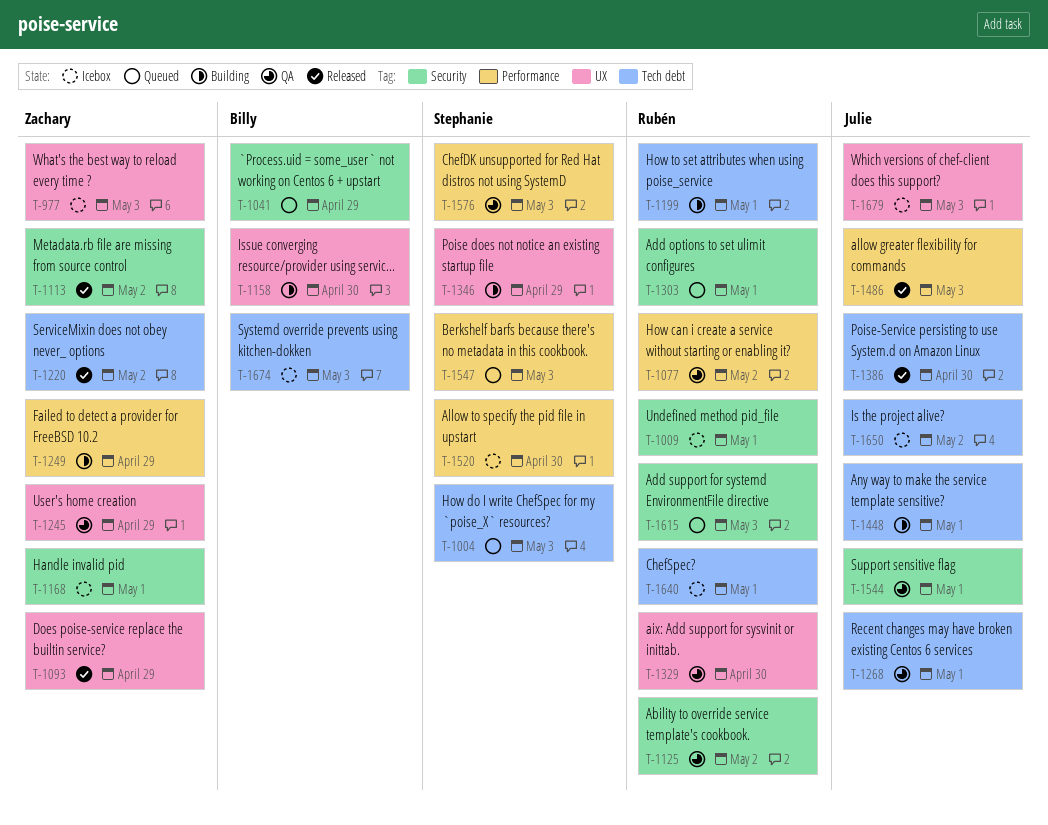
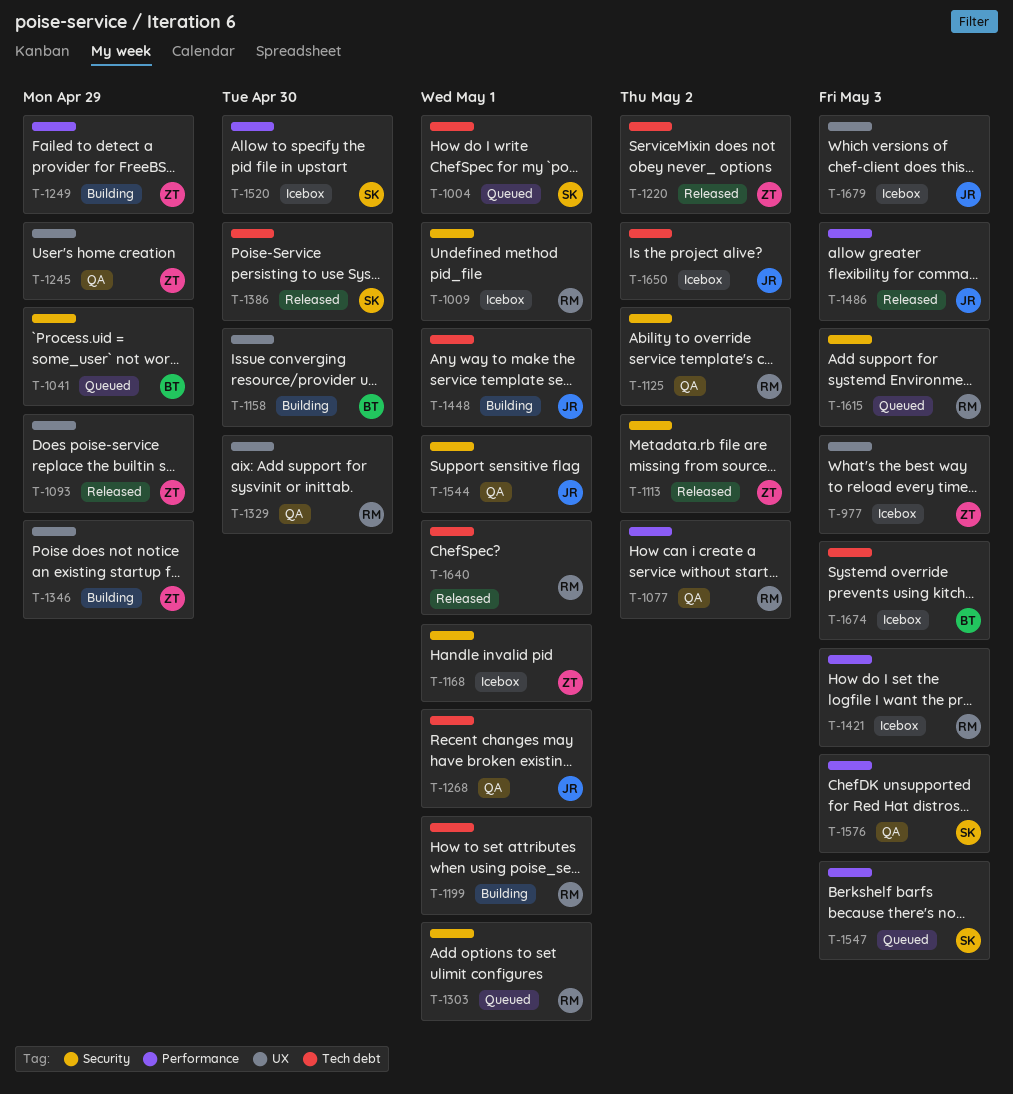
T-1004, due: May 3 -> May 1
T-1346, owner: Stephanie -> Zachary
T-1386, owner: Julie -> Stephanie
T-1421: none -> present
T-1640, status: Icebox -> Released

